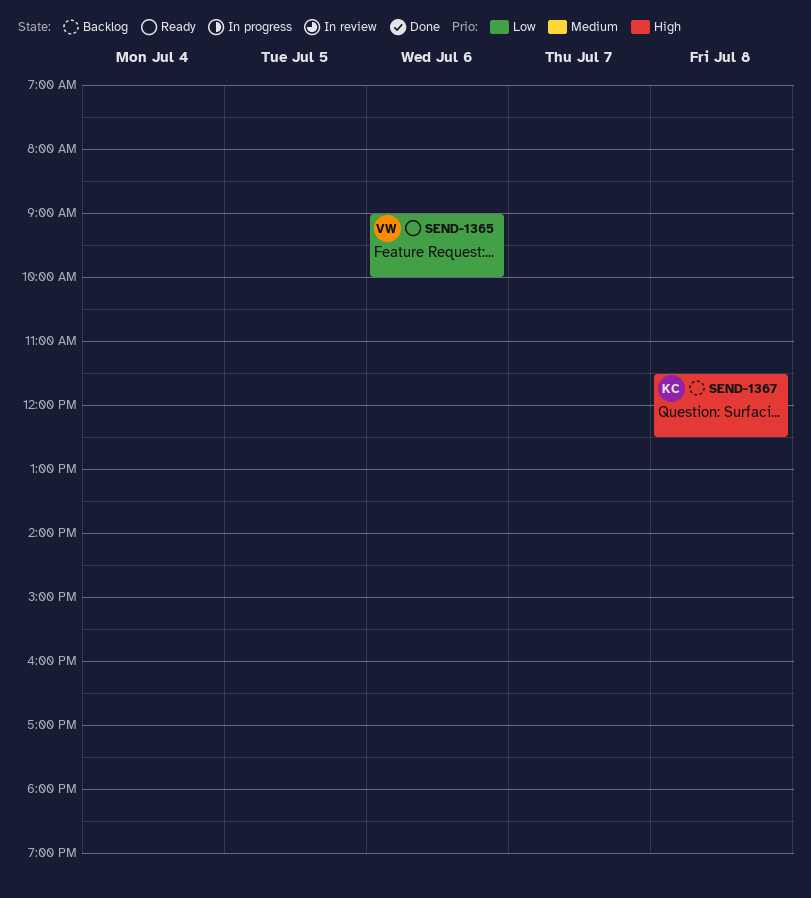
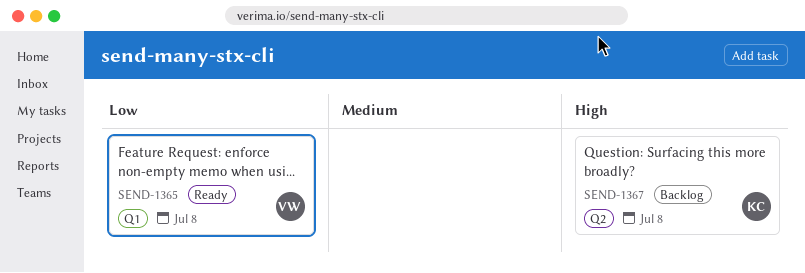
SEND-1365, day: Jul 6 -> Jul 8

